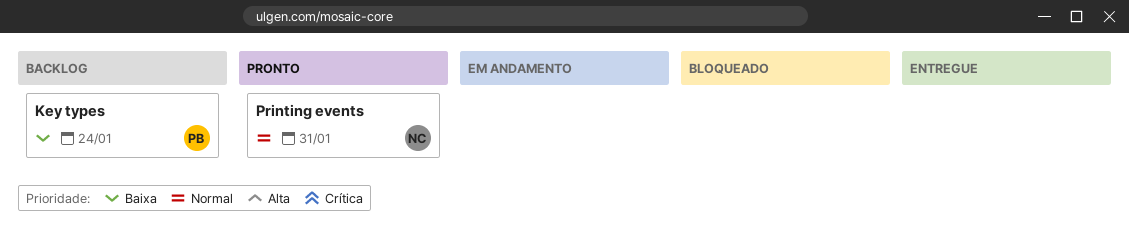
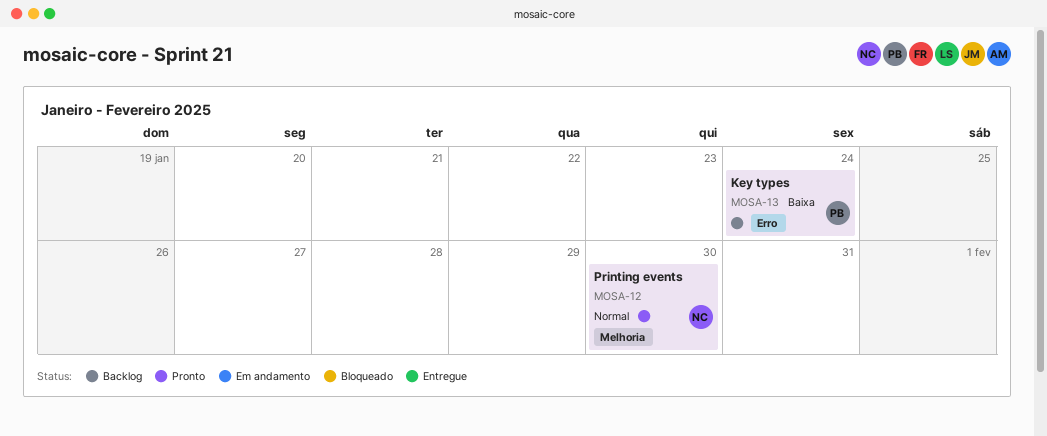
Printing events, due: Jan 31 -> Jan 30

